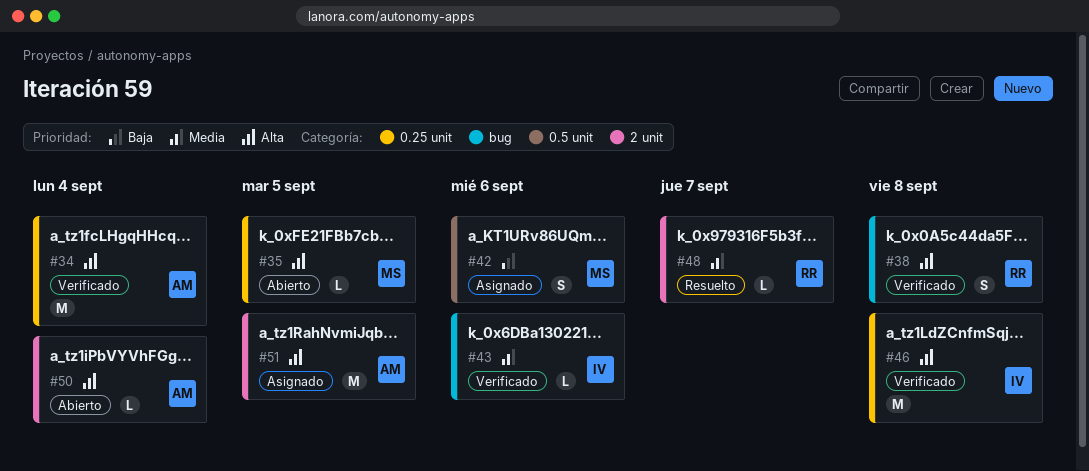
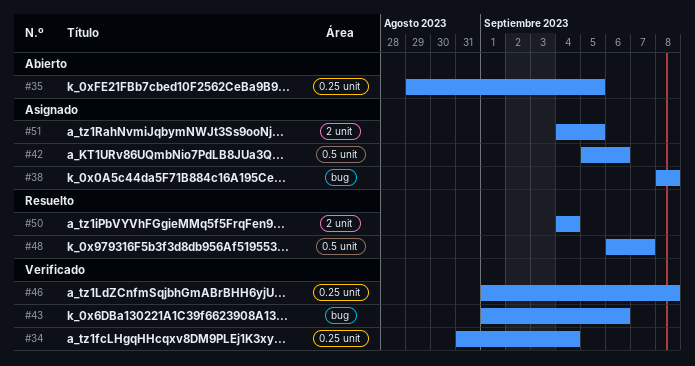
#38, status: Verificado -> Asignado
#48, label: 2 unit -> 0.5 unit
#50, status: Abierto -> Resuelto

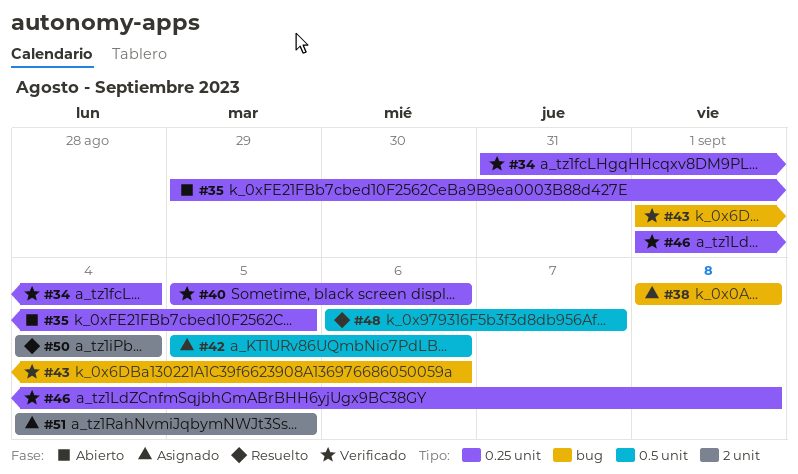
#40: none -> present

